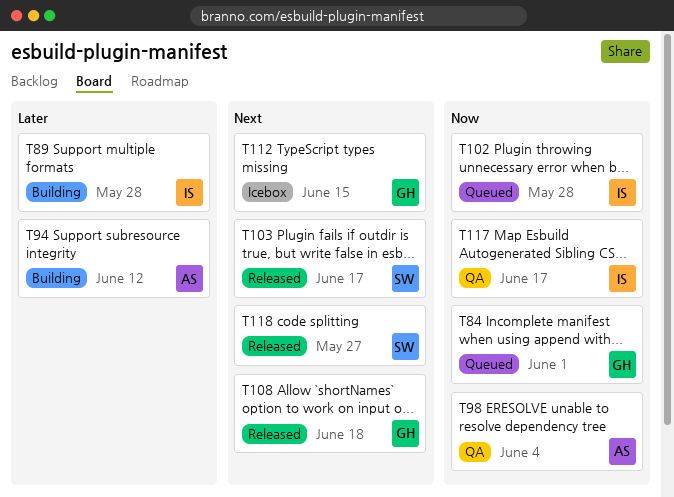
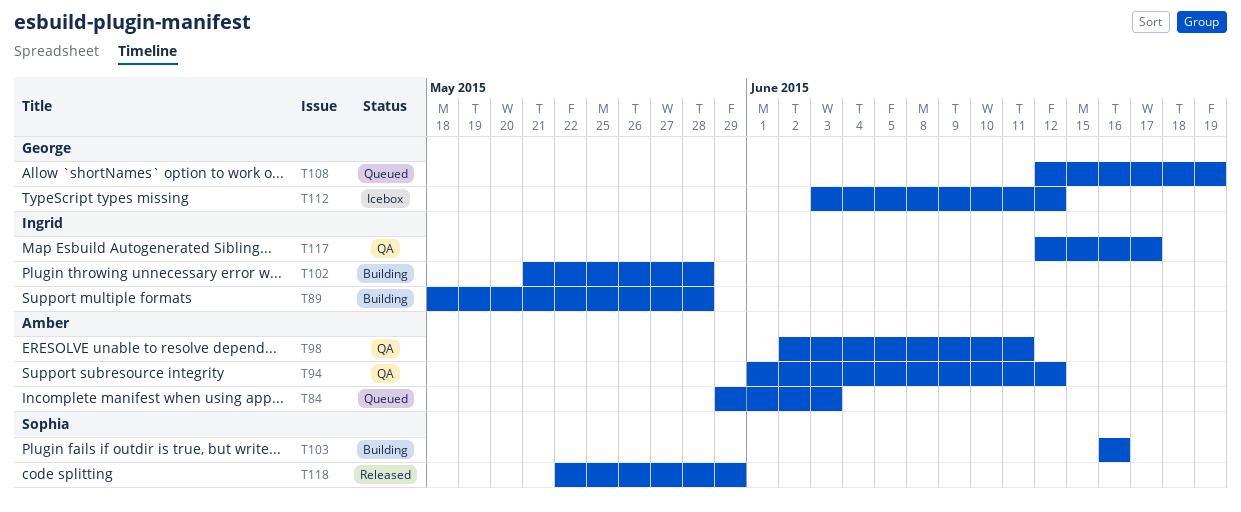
T84, owner: George -> Amber
T84, due: Jun 1 -> Jun 3
T94, status: Building -> QA
T98, due: Jun 4 -> Jun 11
T102, status: Queued -> Building
T103, status: Released -> Building
T103, due: Jun 17 -> Jun 16
T108, status: Released -> Queued
T108, due: Jun 18 -> Jun 19
T112, due: Jun 15 -> Jun 12
T118, due: May 27 -> May 29

